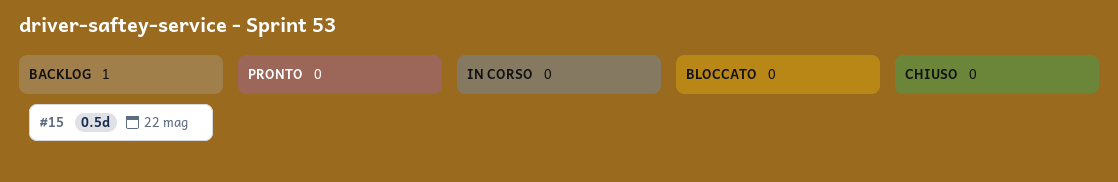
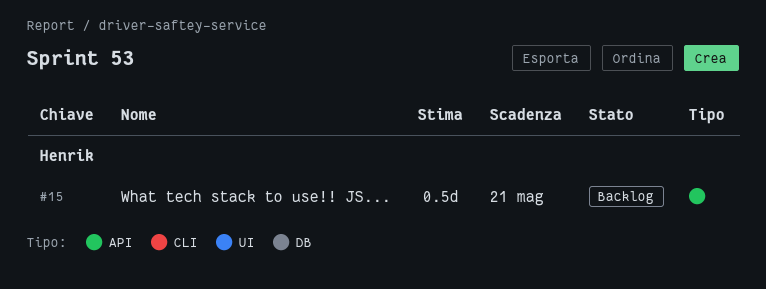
#15, due: May 22 -> May 21

